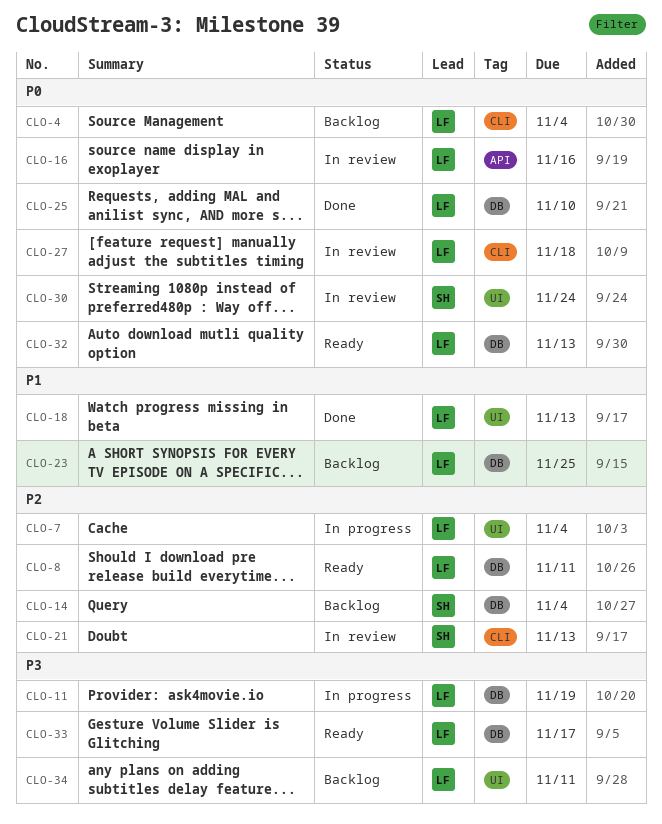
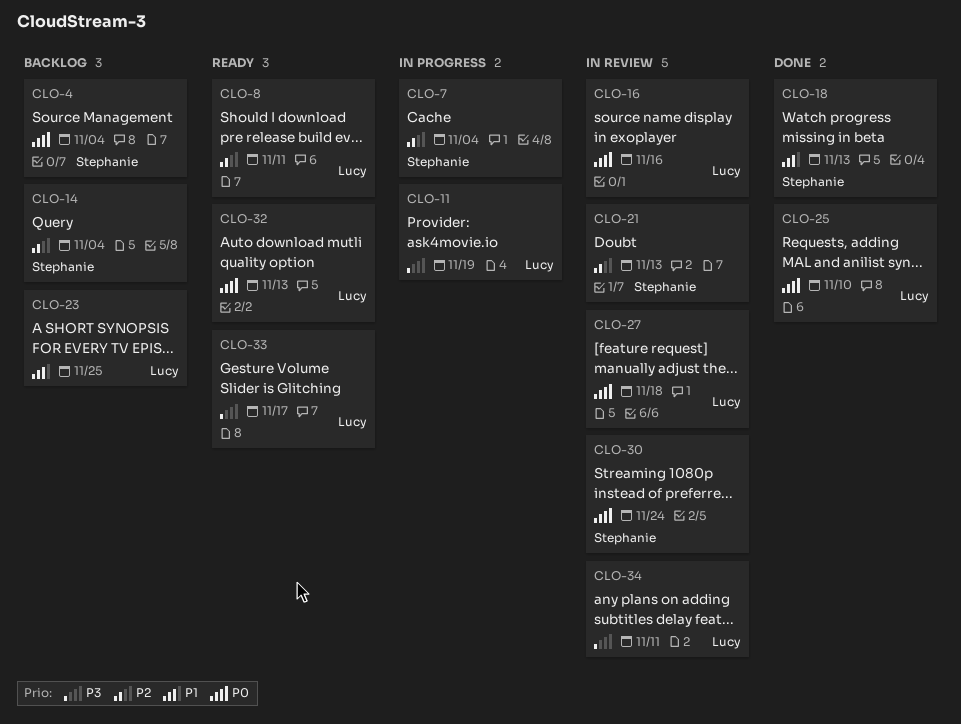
CLO-4, owner: Lucy -> Stephanie
CLO-7, owner: Lucy -> Stephanie
CLO-18, owner: Lucy -> Stephanie
CLO-34, status: Backlog -> In review

